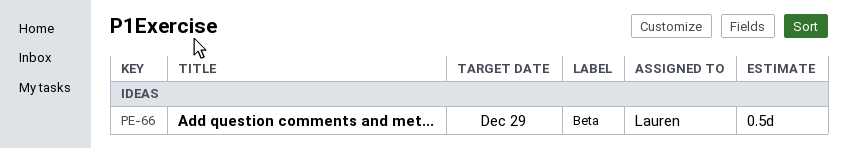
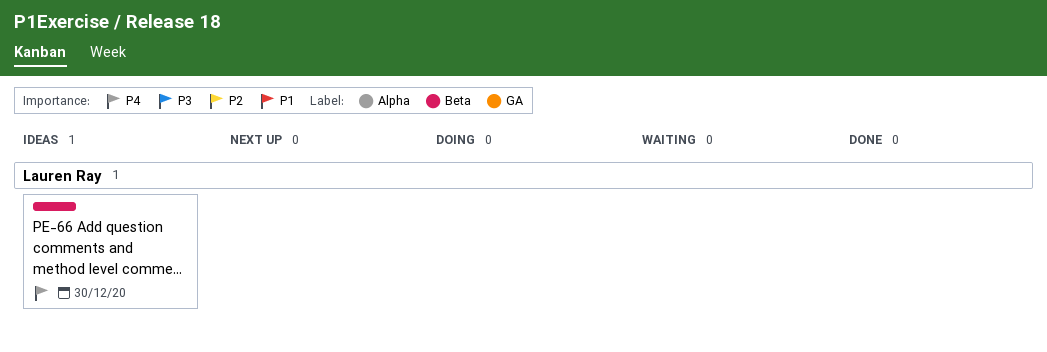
PE-66, due: Dec 29 -> Dec 30

